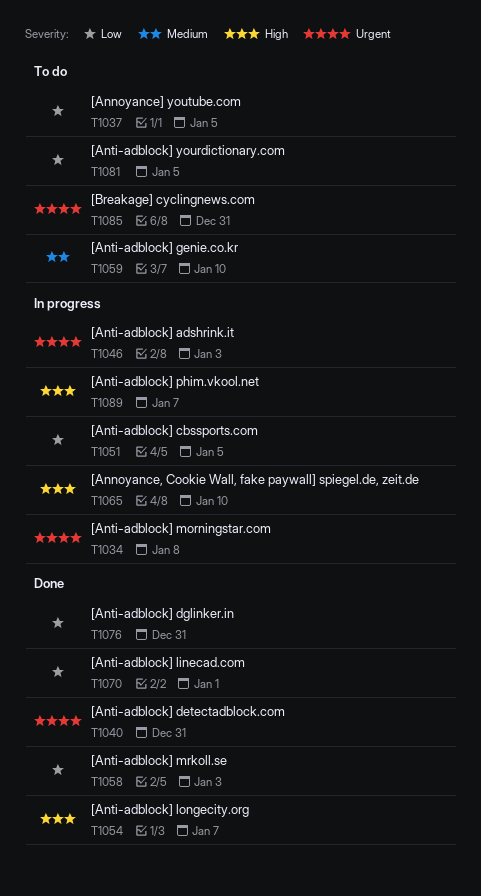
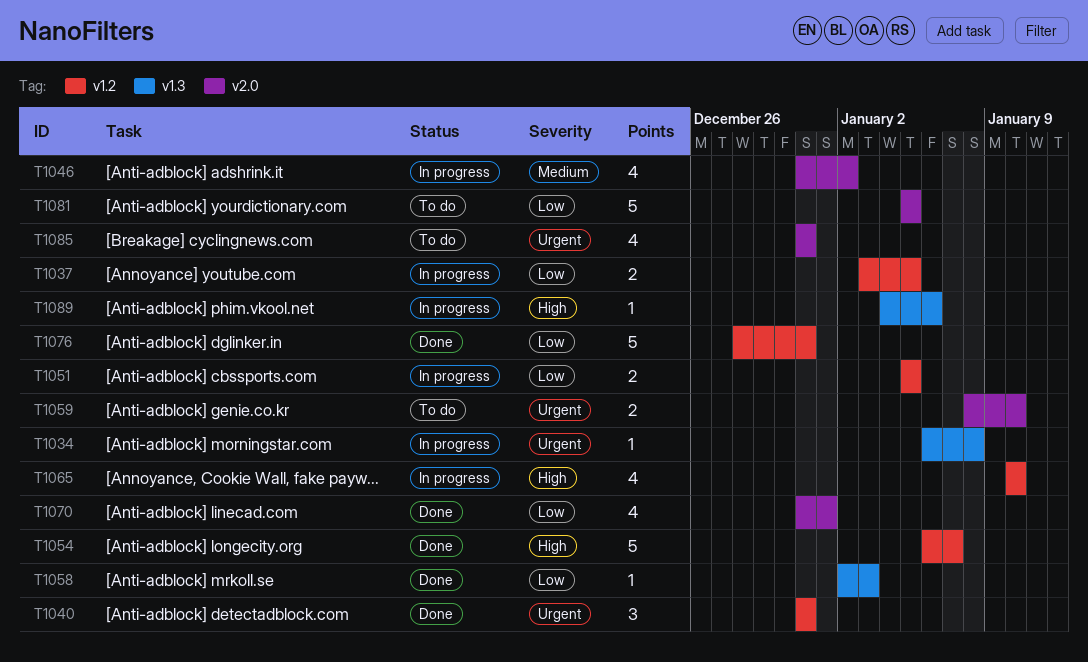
T1037, status: To do -> In progress
T1046, priority: Urgent -> Medium
T1046, due: Jan 3 -> Jan 2
T1059, priority: Medium -> Urgent
T1089, due: Jan 7 -> Jan 6

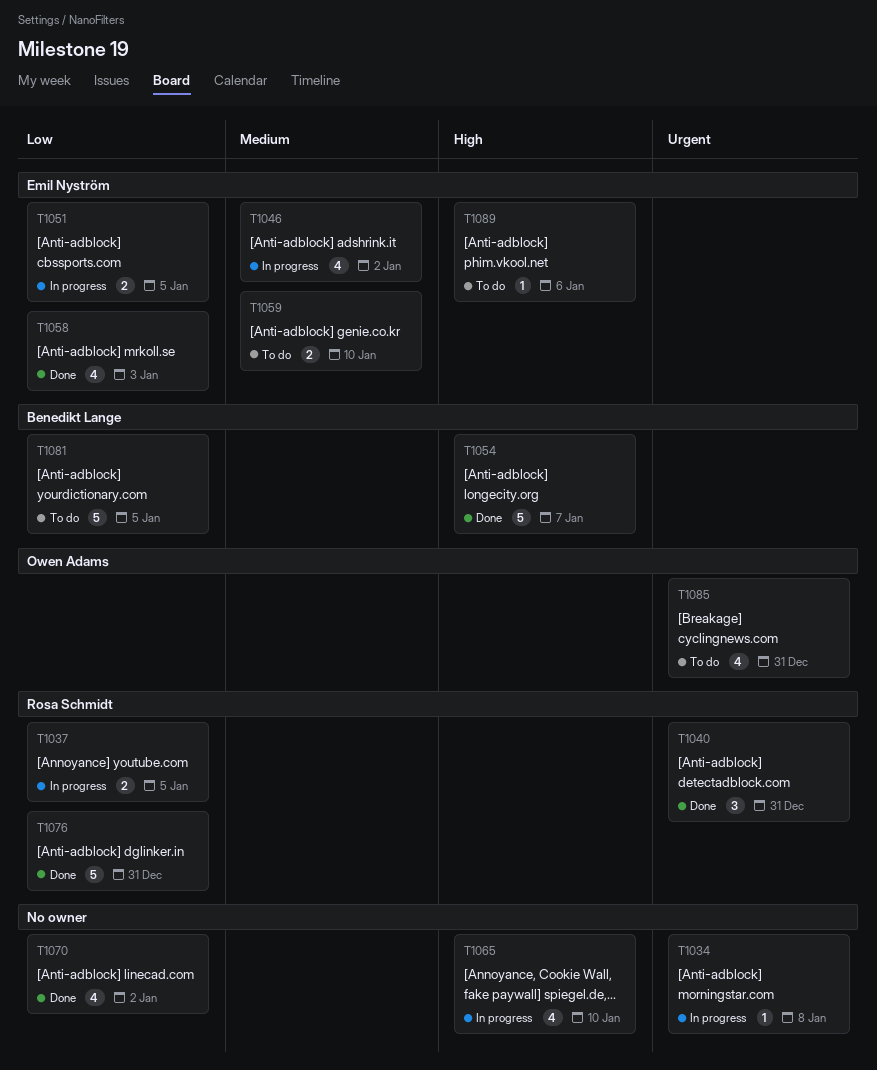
T1058, estimate: 1 -> 4
T1059, priority: Urgent -> Medium
T1070, due: Jan 1 -> Jan 2
T1089, status: In progress -> To do

